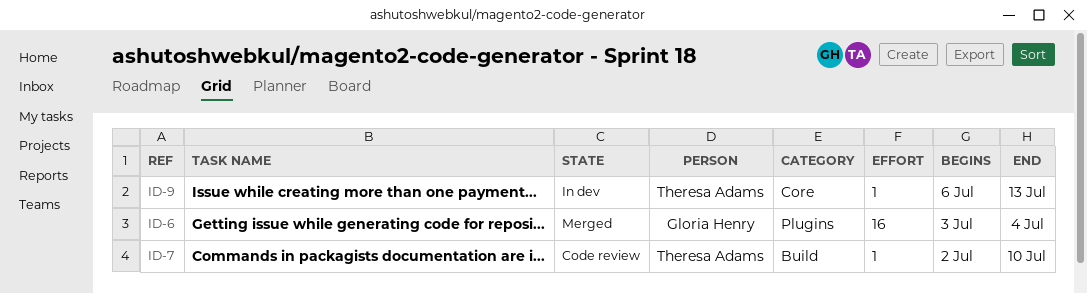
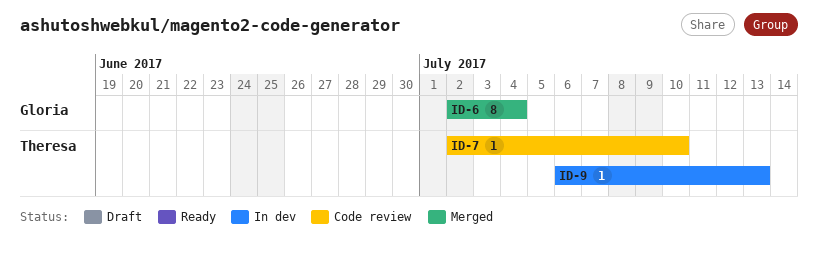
ID-6, estimate: 16 -> 8
ID-6, start: Jul 3 -> Jul 2

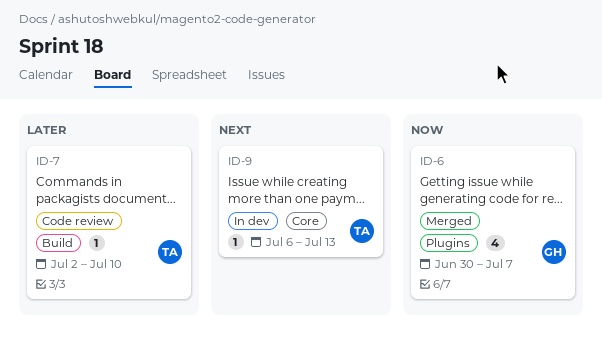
ID-6, estimate: 8 -> 4
ID-6, start: Jul 2 -> Jun 30
ID-6, due: Jul 4 -> Jul 7

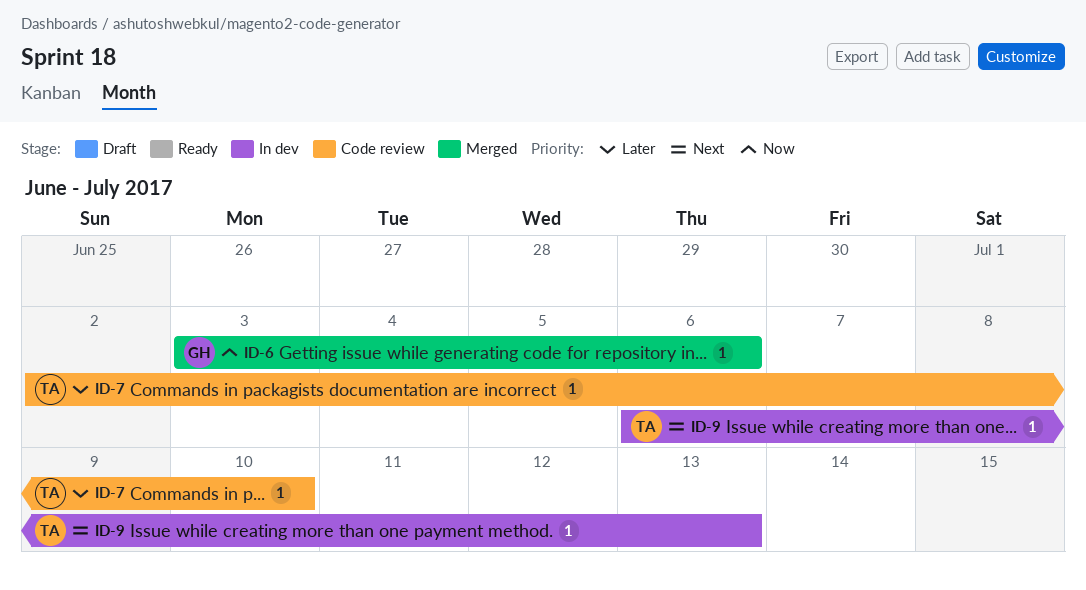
ID-6, estimate: 4 -> 1
ID-6, start: Jun 30 -> Jul 3
ID-6, due: Jul 7 -> Jul 6

